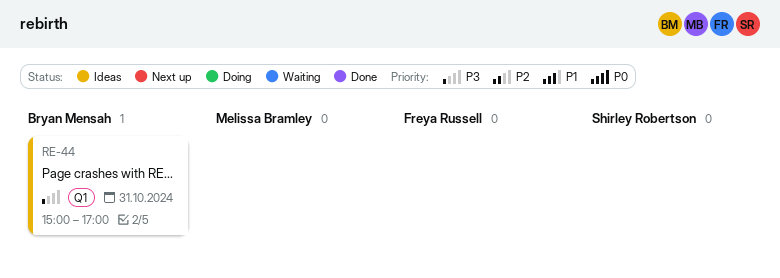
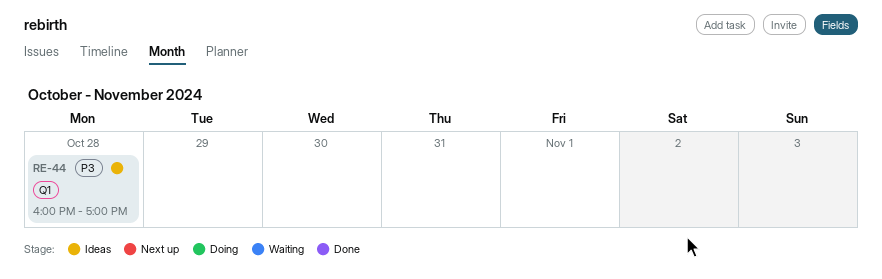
RE-44, day: Oct 31 -> Oct 28
RE-44, begins: 15:00 -> 16:00

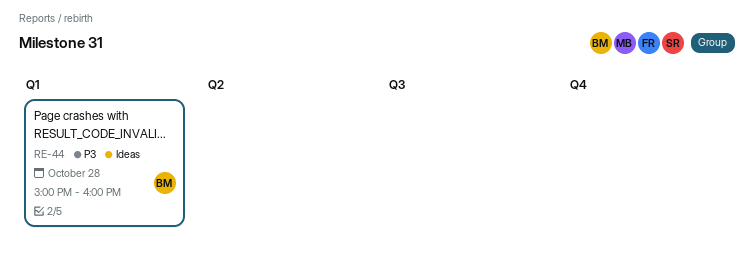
RE-44, begins: 16:00 -> 15:00
RE-44, ends: 17:00 -> 16:00

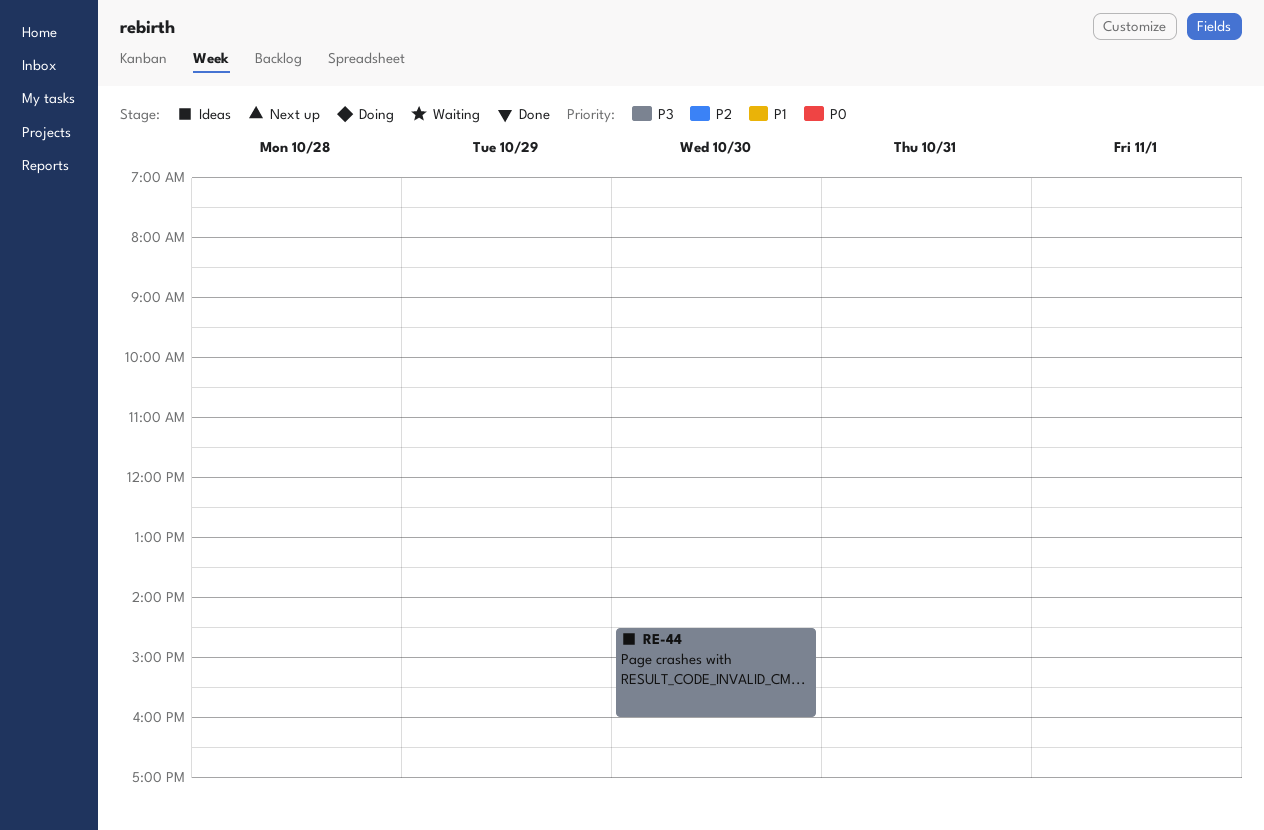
RE-44, day: Oct 28 -> Oct 30
RE-44, begins: 15:00 -> 14:30

